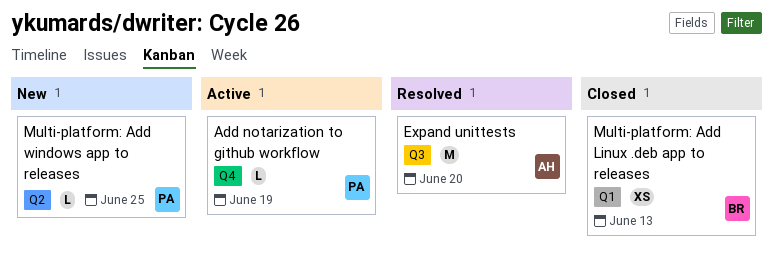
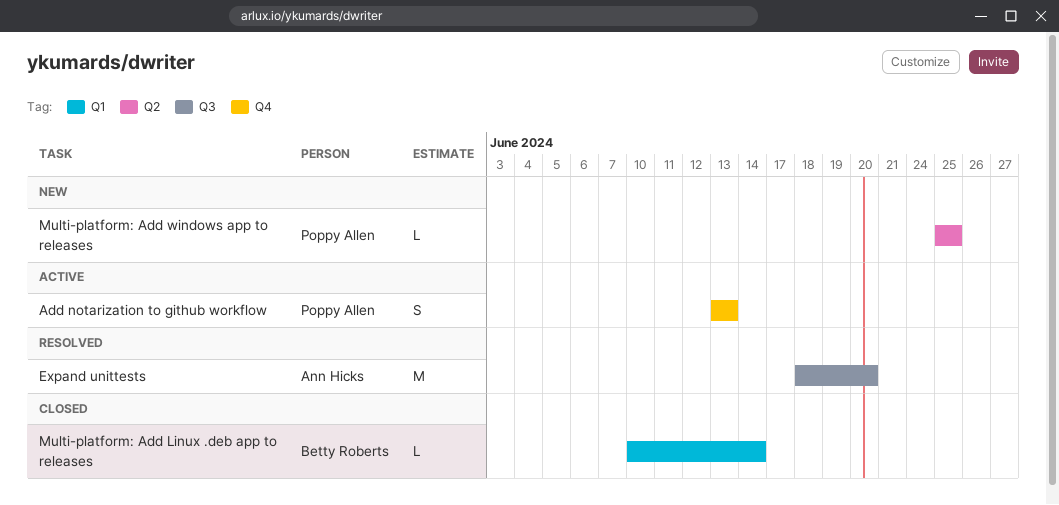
Add notarization to github workflow, estimate: L -> S
Add notarization to github workflow, due: Jun 19 -> Jun 13
Multi-platform: Add Linux .deb app to releases, estimate: XS -> L
Multi-platform: Add Linux .deb app to releases, due: Jun 13 -> Jun 14

